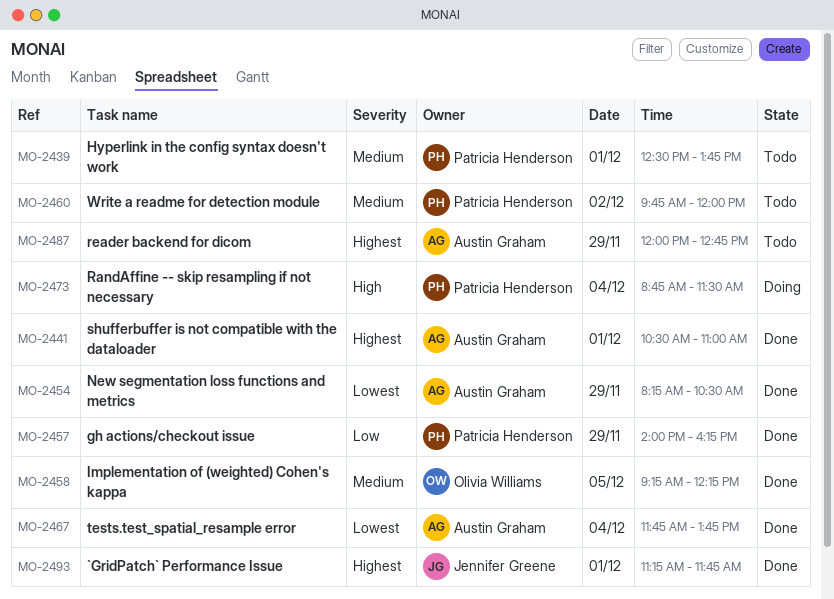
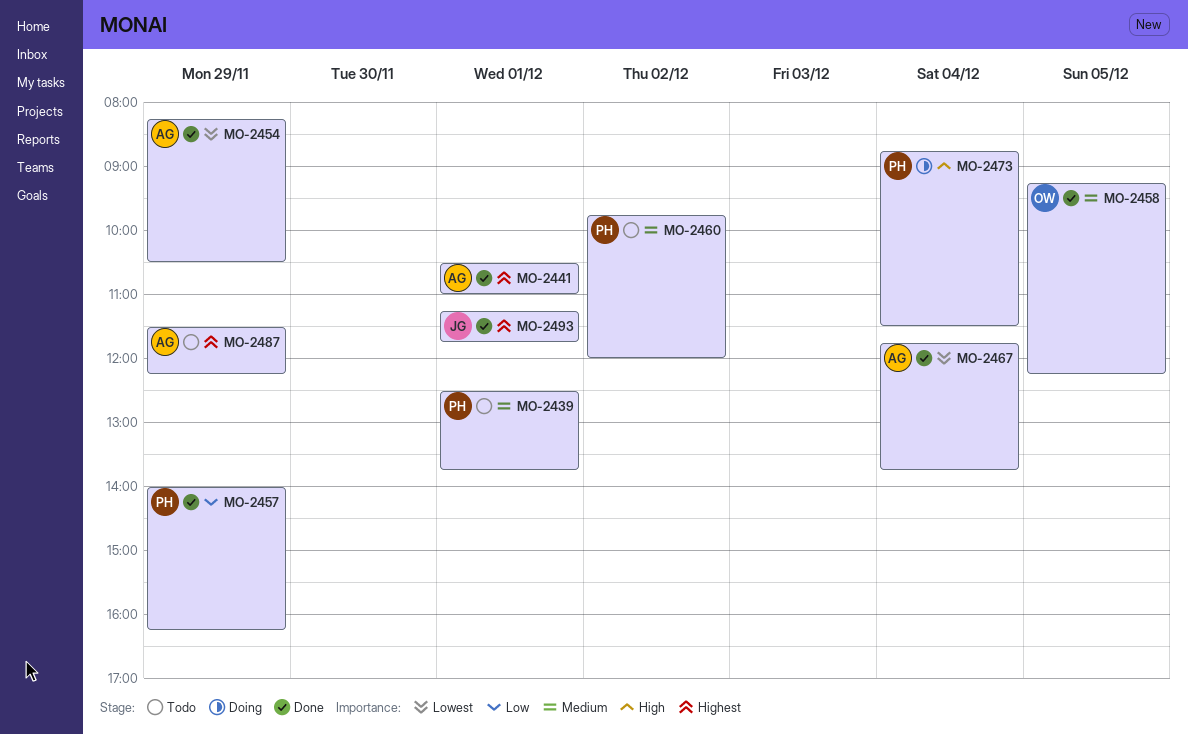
MO-2487, begins: 12:00 -> 11:30
MO-2487, ends: 12:45 -> 12:15

